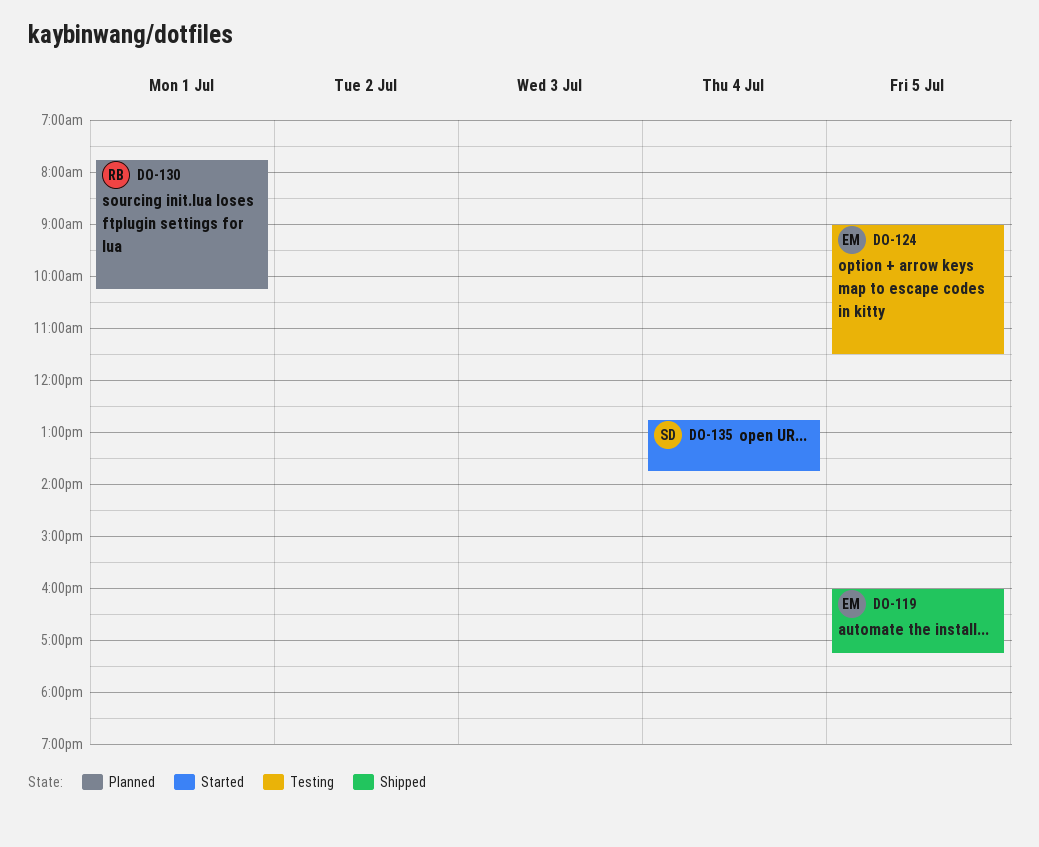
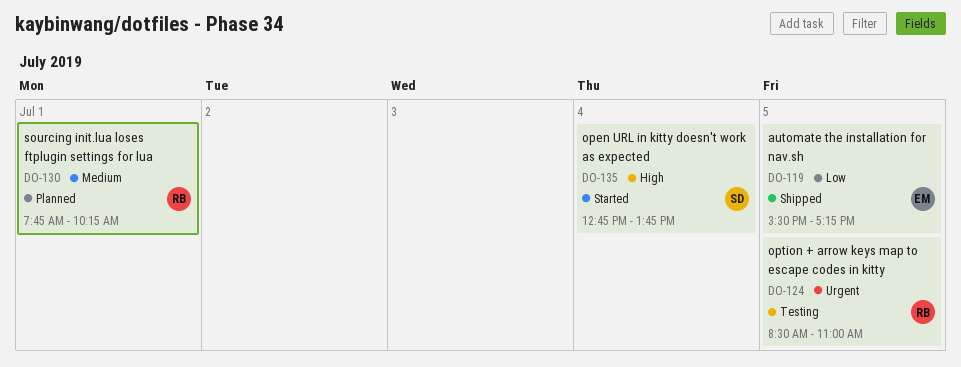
DO-119, begins: 16:00 -> 15:30
DO-124, owner: EM -> RB
DO-124, begins: 09:00 -> 08:30
DO-124, ends: 11:30 -> 11:00

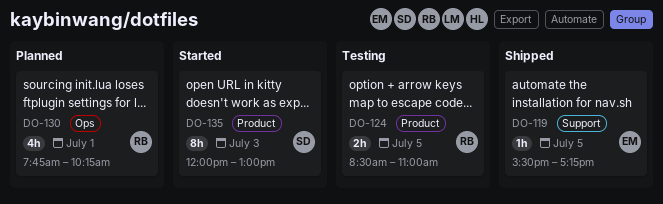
DO-135, day: Jul 4 -> Jul 3
DO-135, begins: 12:45 -> 12:00
DO-135, ends: 13:45 -> 13:00

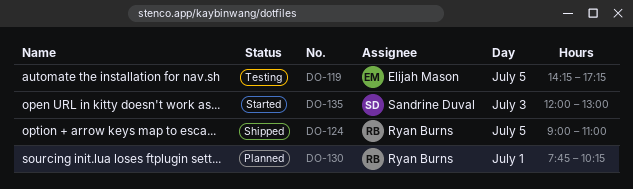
DO-119, status: Shipped -> Testing
DO-119, begins: 15:30 -> 14:15
DO-124, status: Testing -> Shipped
DO-124, begins: 08:30 -> 09:00

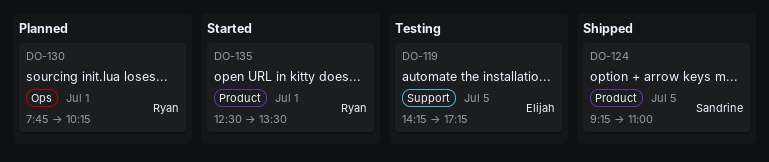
DO-124, owner: Ryan Burns -> Sandrine Duval
DO-124, begins: 09:00 -> 09:15
DO-135, owner: Sandrine Duval -> Ryan Burns
DO-135, day: Jul 3 -> Jul 1
DO-135, begins: 12:00 -> 12:30
DO-135, ends: 13:00 -> 13:30

